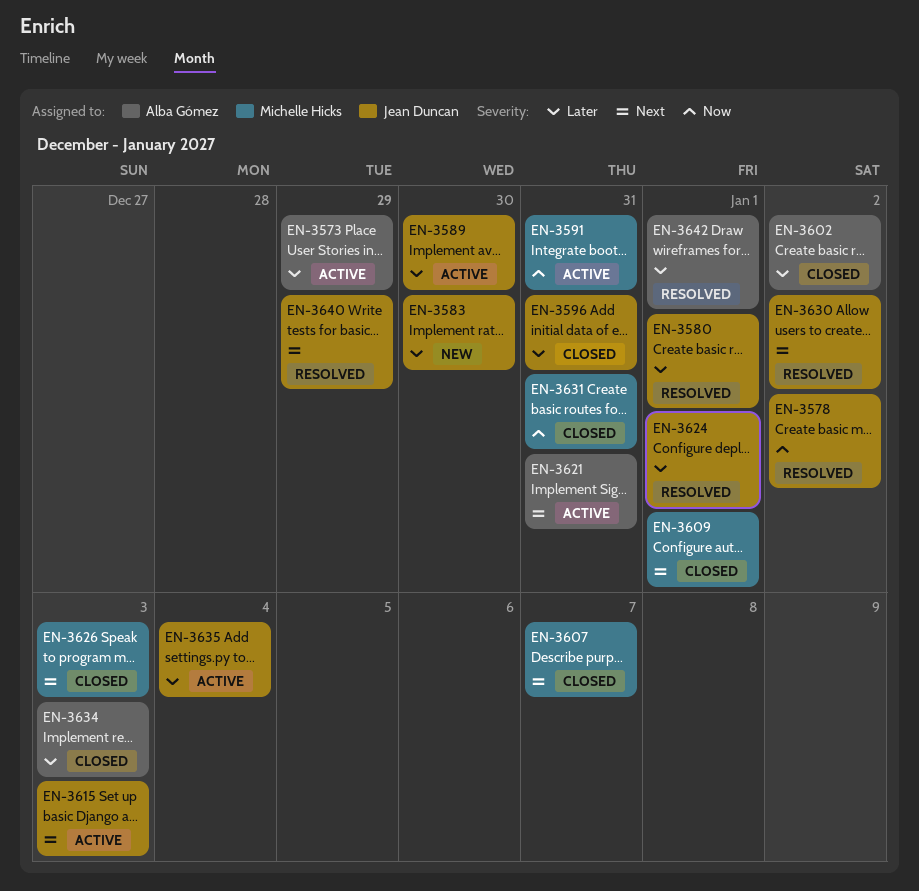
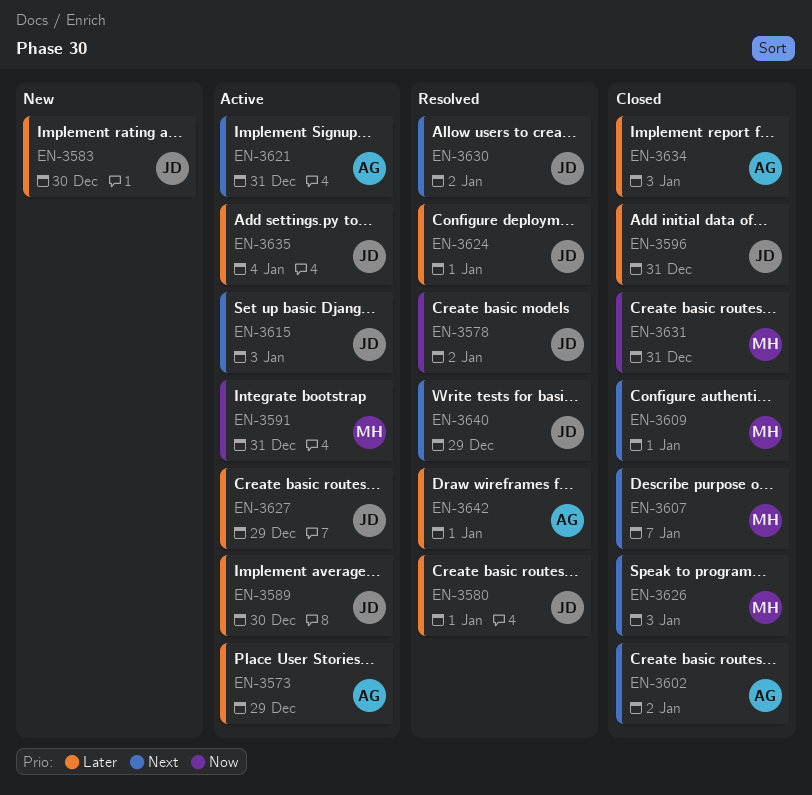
EN-3602, priority: Later -> Next
EN-3627: none -> present

